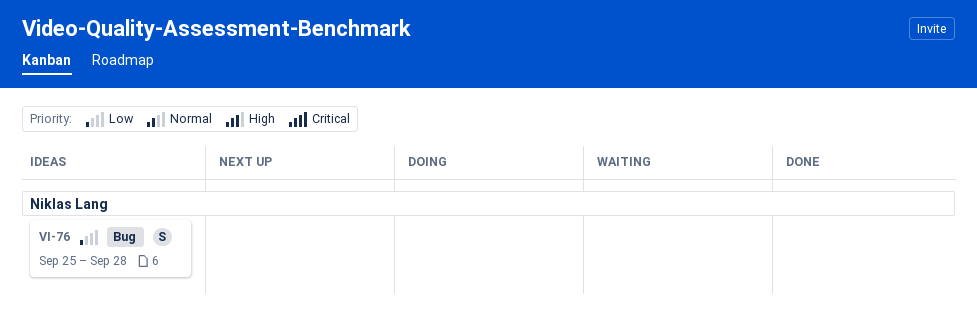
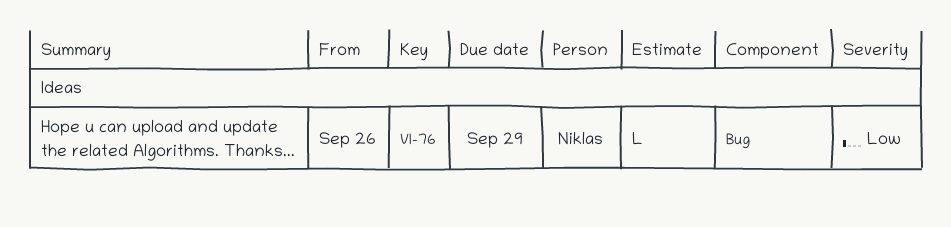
VI-76, estimate: S -> L
VI-76, start: Sep 25 -> Sep 26
VI-76, due: Sep 28 -> Sep 29

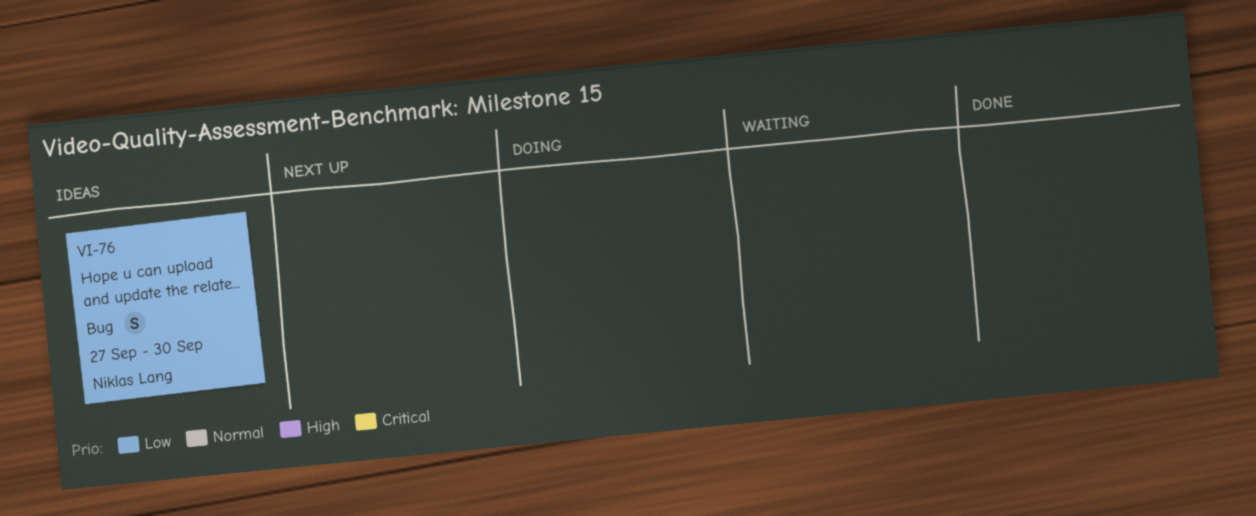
VI-76, estimate: L -> S
VI-76, start: Sep 26 -> Sep 27
VI-76, due: Sep 29 -> Sep 30

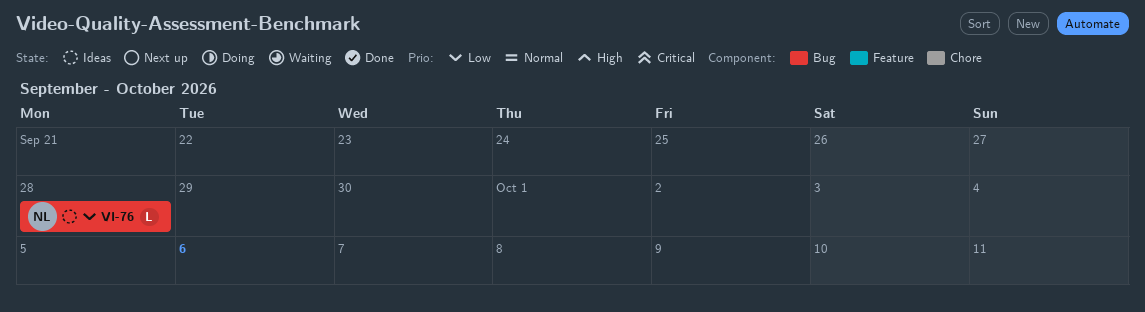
VI-76, estimate: S -> L
VI-76, start: Sep 27 -> Sep 28
VI-76, due: Sep 30 -> Sep 28

